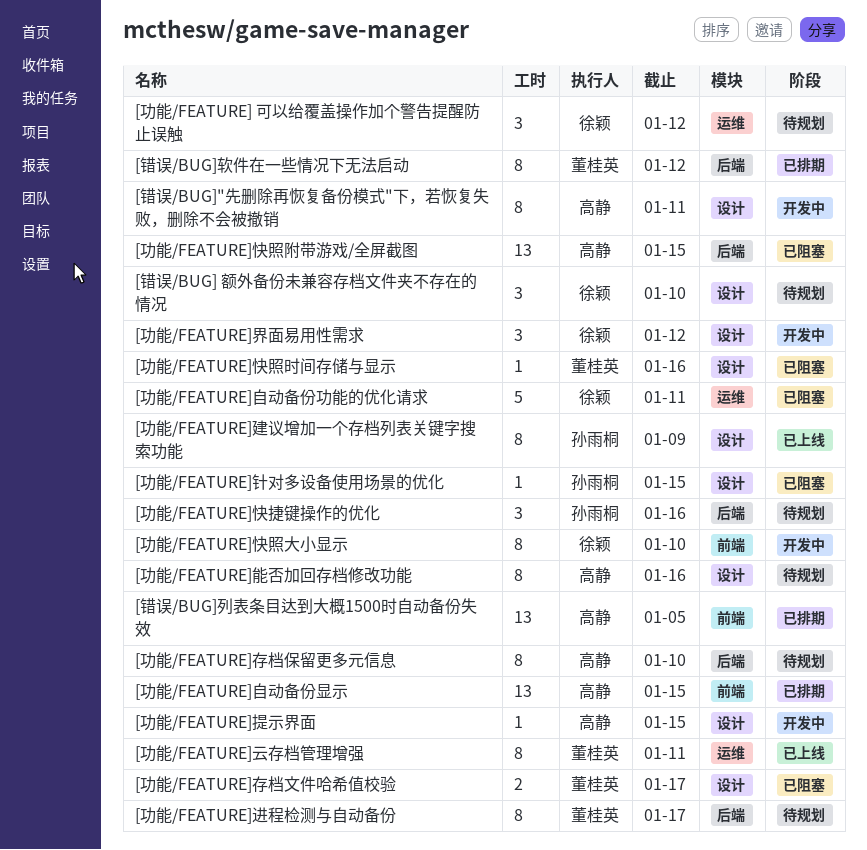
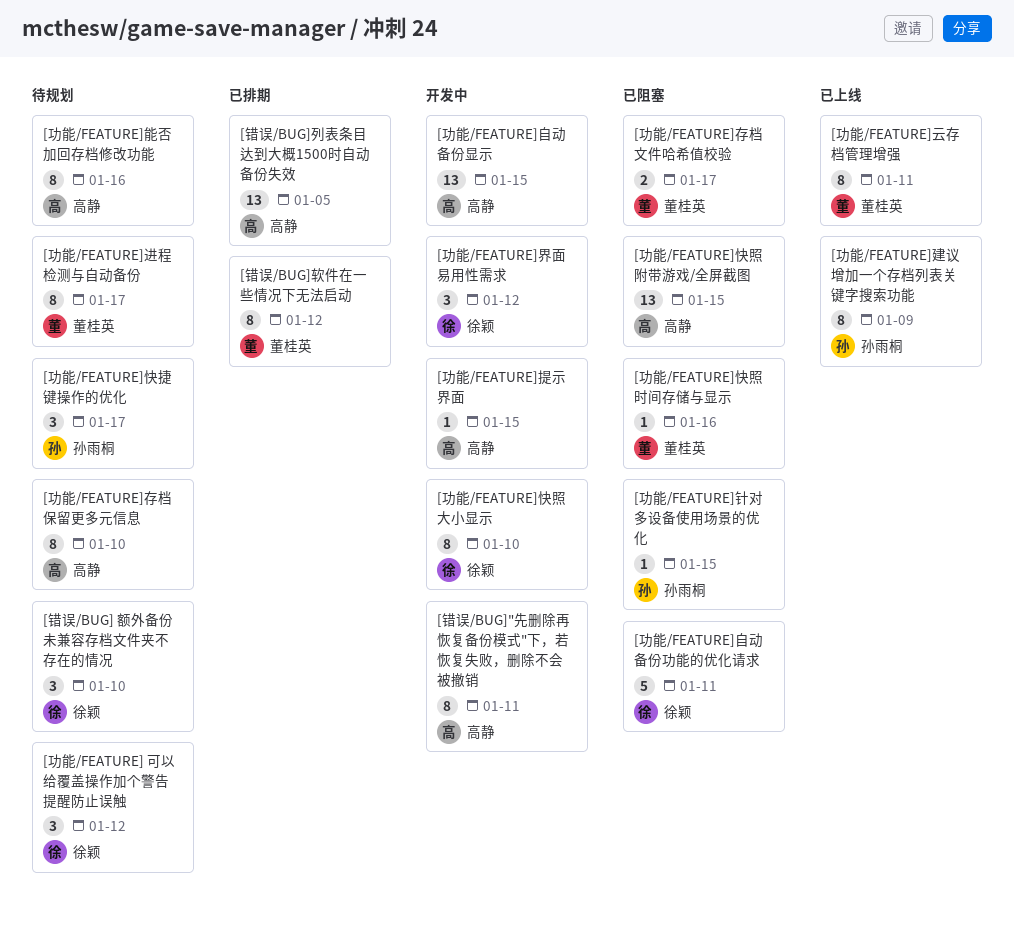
[功能/FEATURE]快捷键操作的优化, due: Jan 16 -> Jan 17
[功能/FEATURE]自动备份显示, status: 已排期 -> 开发中

